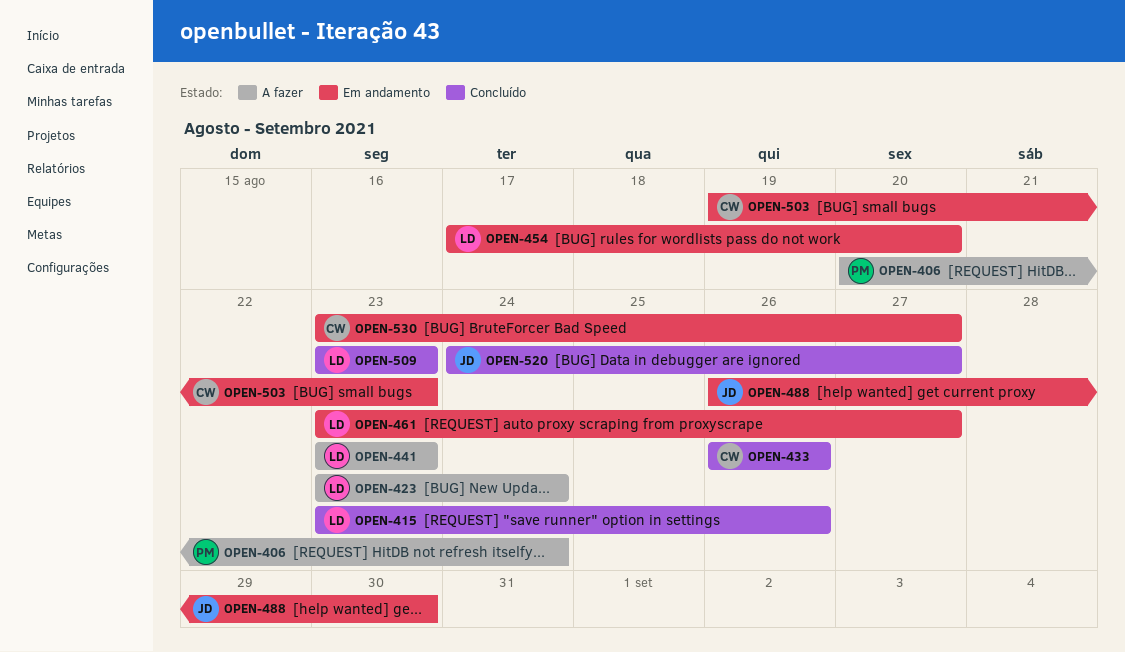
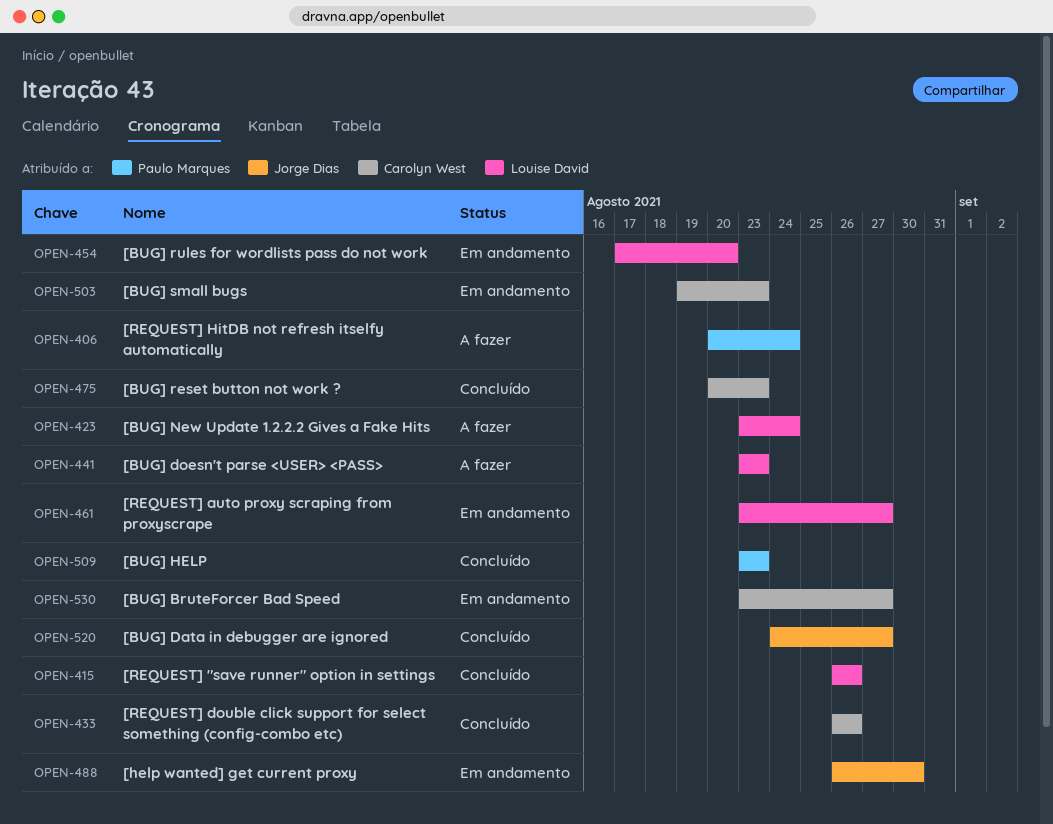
OPEN-415, start: Aug 23 -> Aug 26
OPEN-475: none -> present
OPEN-509, owner: Louise David -> Paulo Marques

